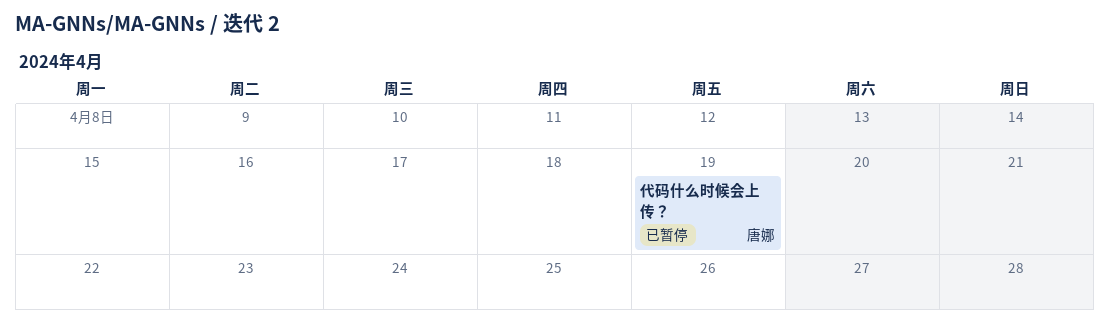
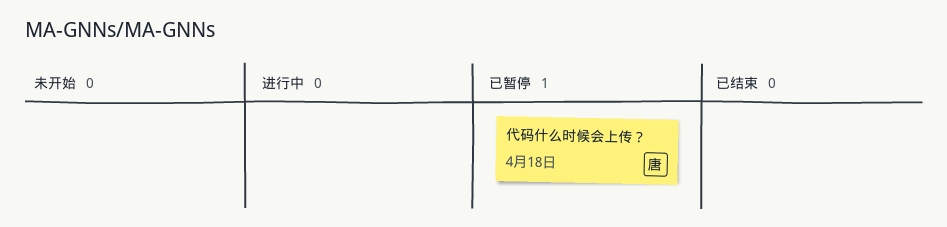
代码什么时候会上传？, due: Apr 19 -> Apr 18

